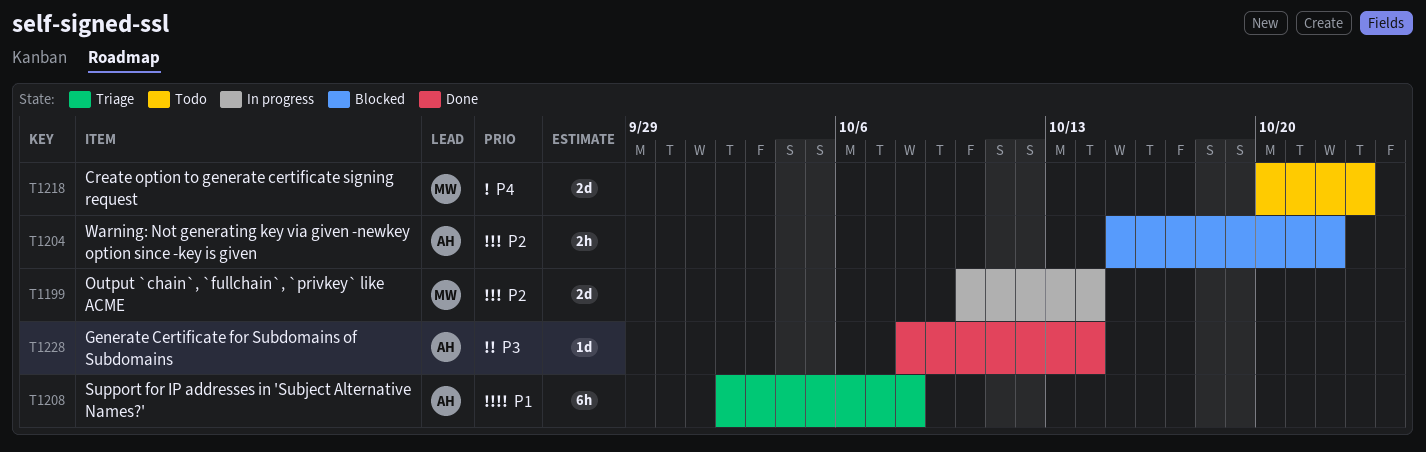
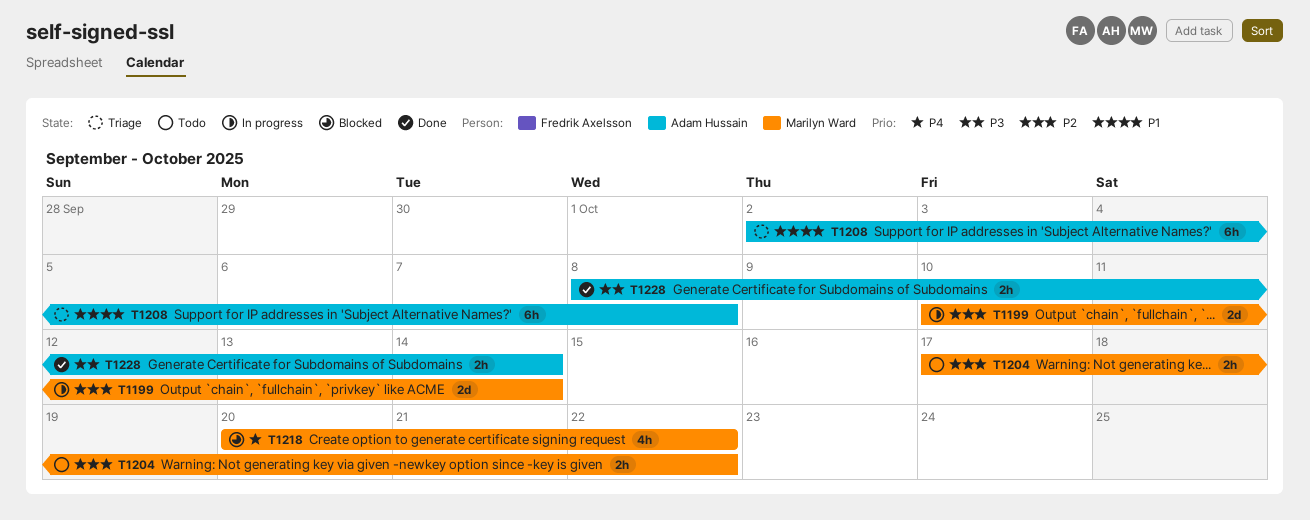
T1204, status: Blocked -> Todo
T1204, owner: Adam Hussain -> Marilyn Ward
T1204, start: Oct 15 -> Oct 17
T1218, status: Todo -> Blocked
T1218, estimate: 2d -> 4h
T1218, due: Oct 23 -> Oct 22
T1228, estimate: 1d -> 2h

